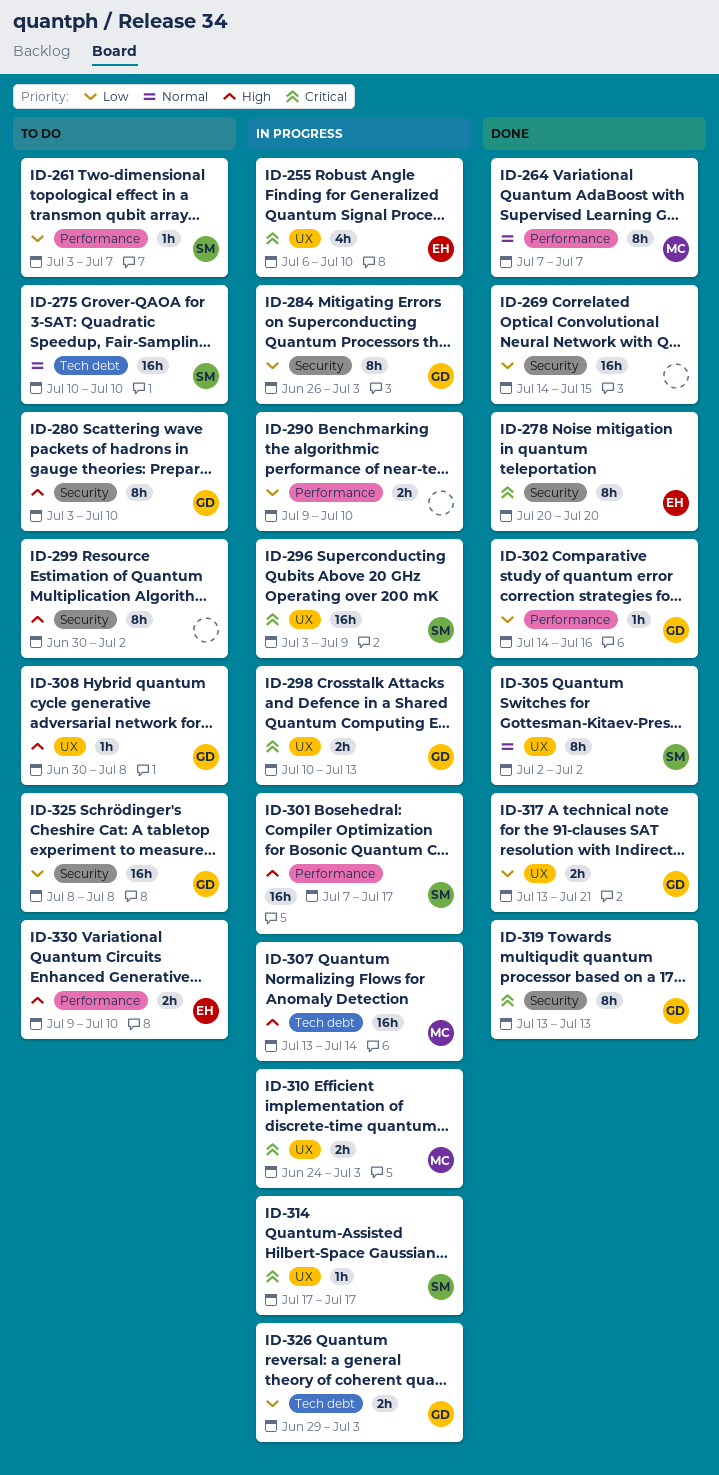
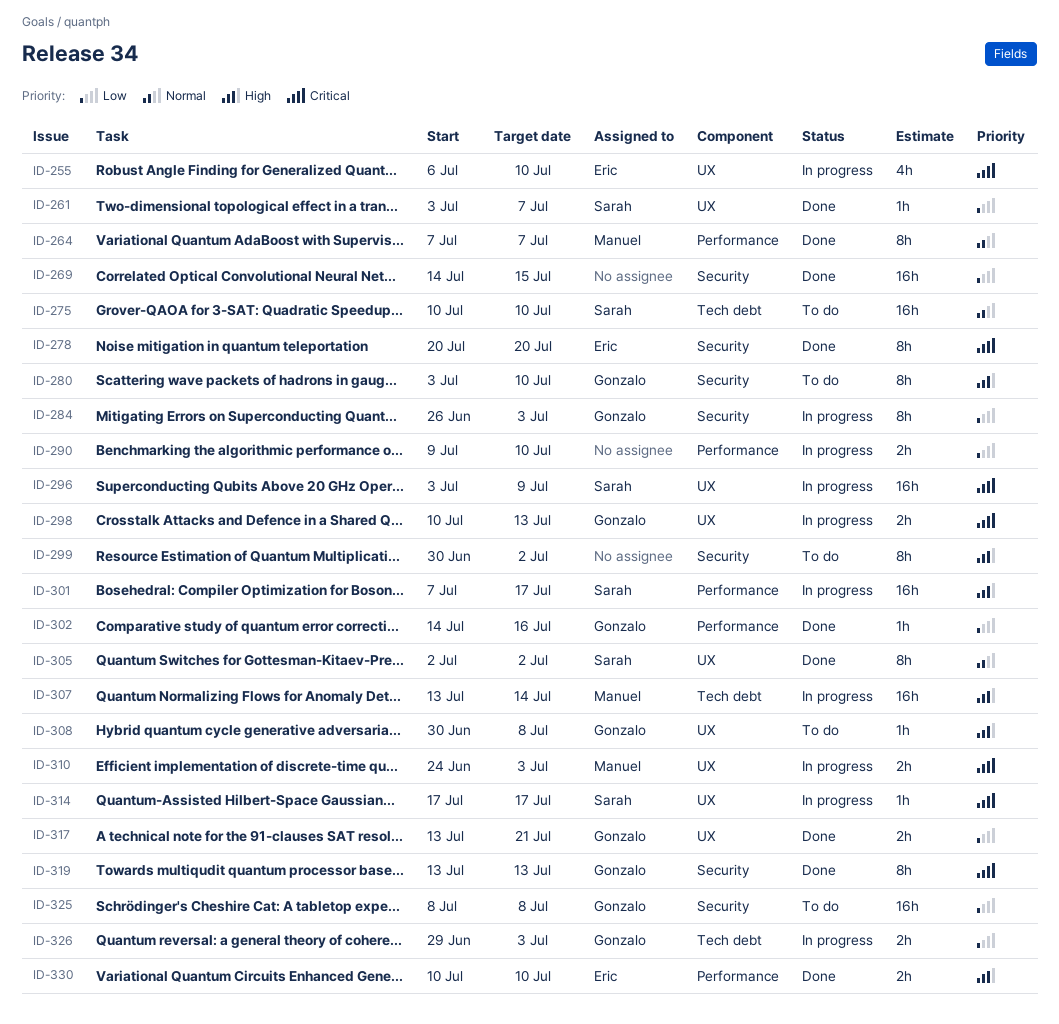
ID-261, status: To do -> Done
ID-261, label: Performance -> UX
ID-330, status: To do -> Done
ID-330, start: Jul 9 -> Jul 10

